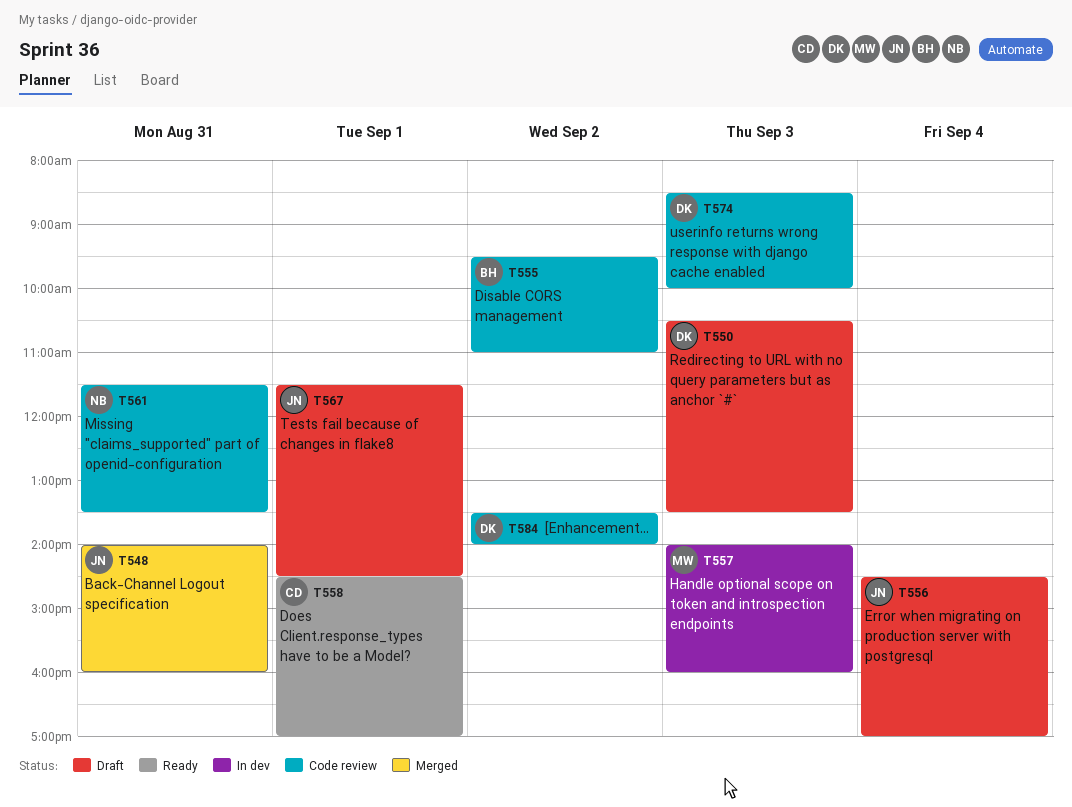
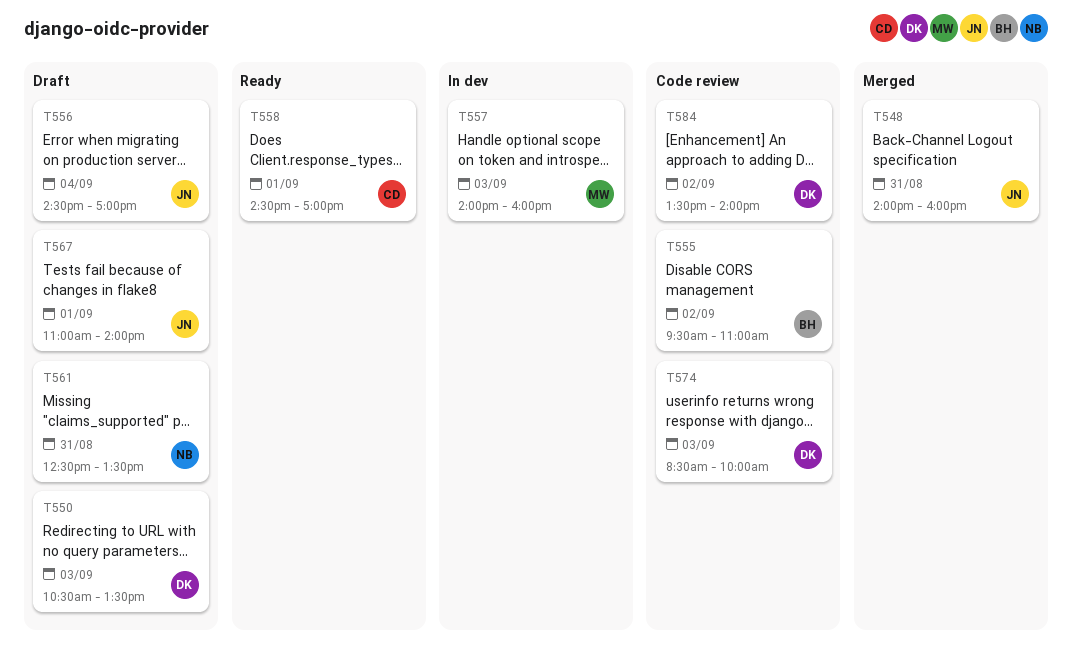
T561, status: Code review -> Draft
T561, begins: 11:30 -> 12:30
T567, begins: 11:30 -> 11:00
T567, ends: 14:30 -> 14:00

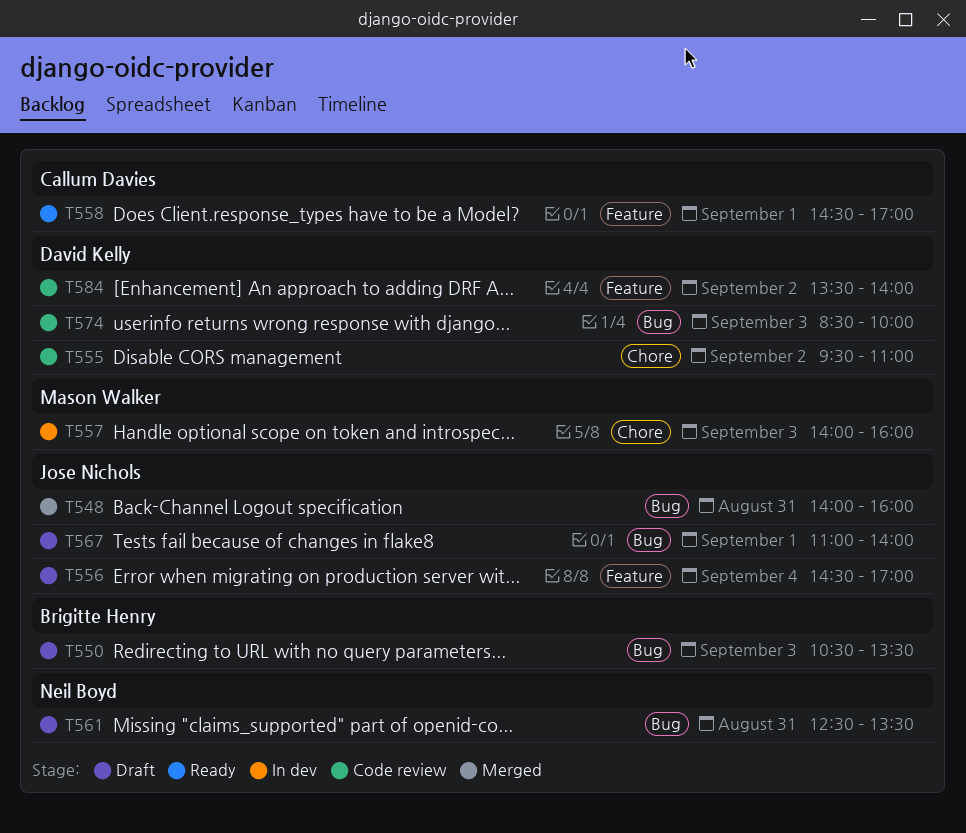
T550, owner: David Kelly -> Brigitte Henry
T555, owner: Brigitte Henry -> David Kelly

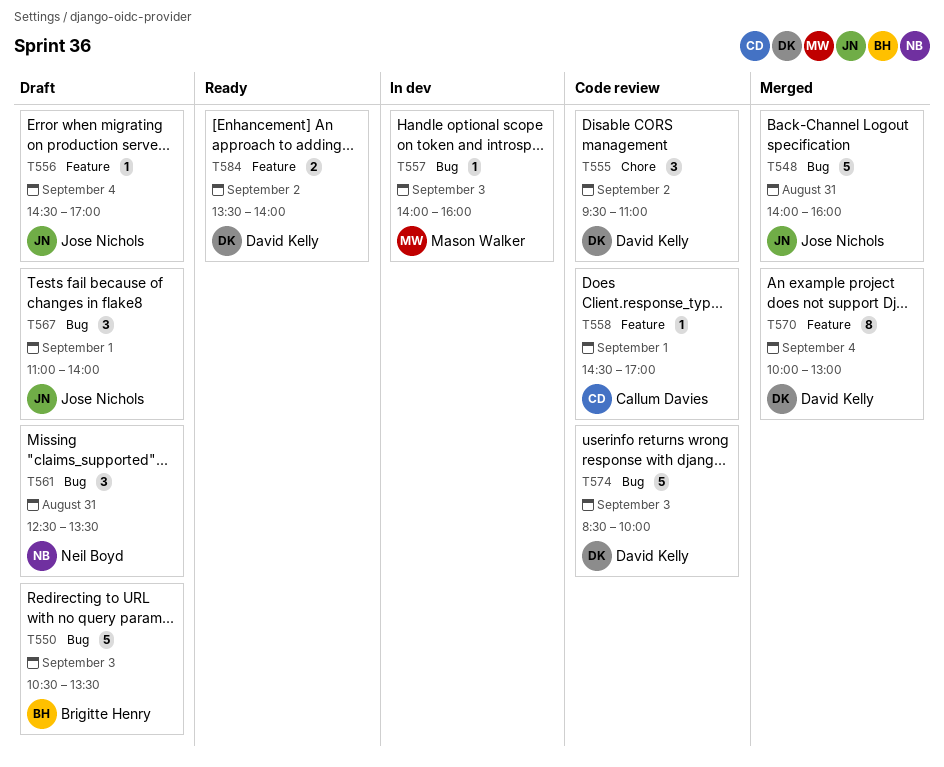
T557, label: Chore -> Bug
T558, status: Ready -> Code review
T570: none -> present
T584, status: Code review -> Ready

